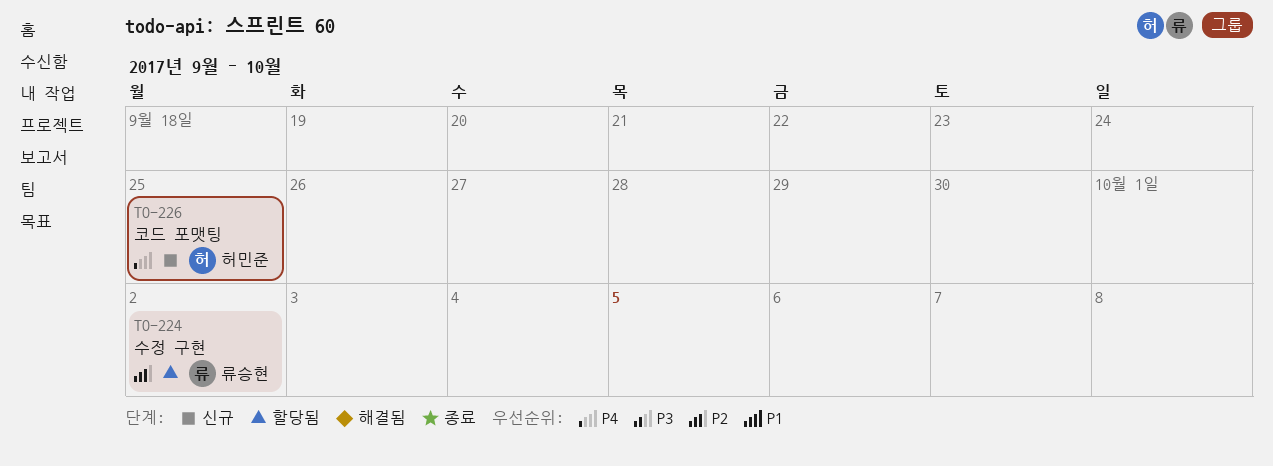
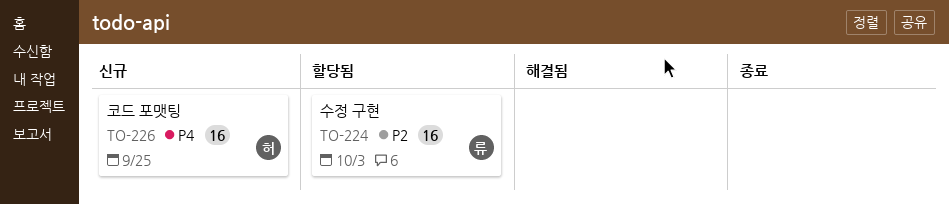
TO-224, due: Oct 2 -> Oct 3

